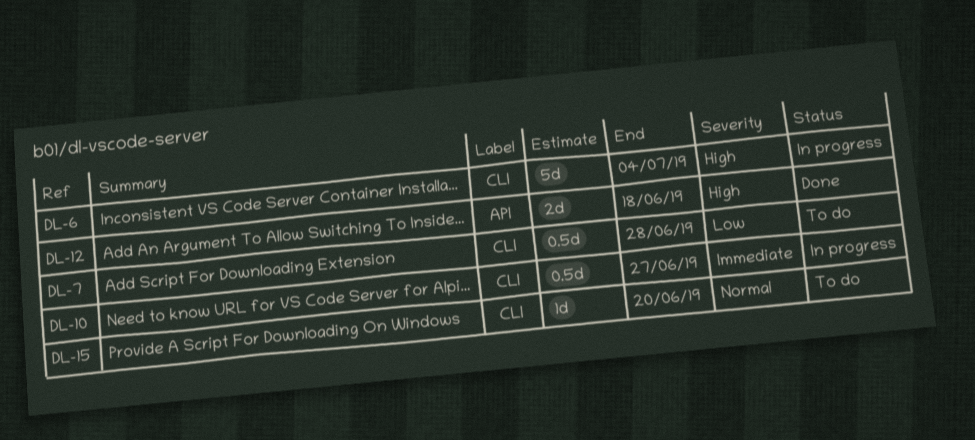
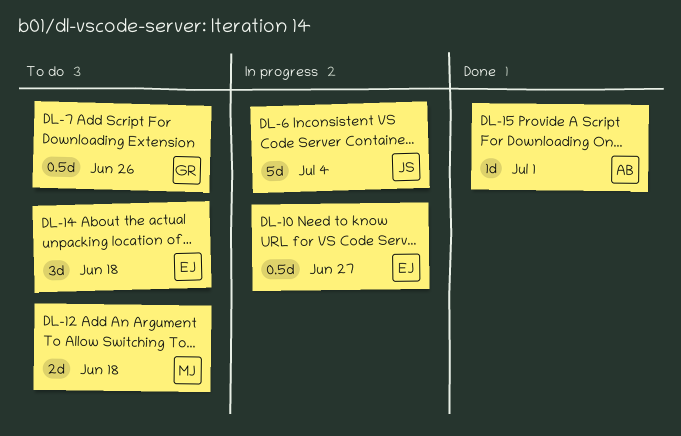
DL-7, due: Jun 28 -> Jun 26
DL-12, status: Done -> To do
DL-14: none -> present
DL-15, status: To do -> Done
DL-15, due: Jun 20 -> Jul 1

